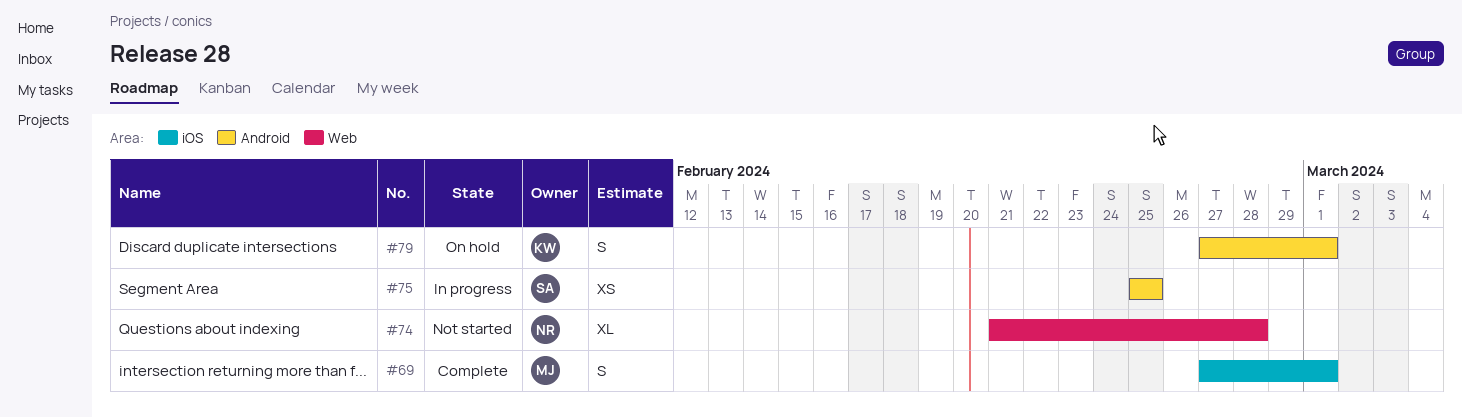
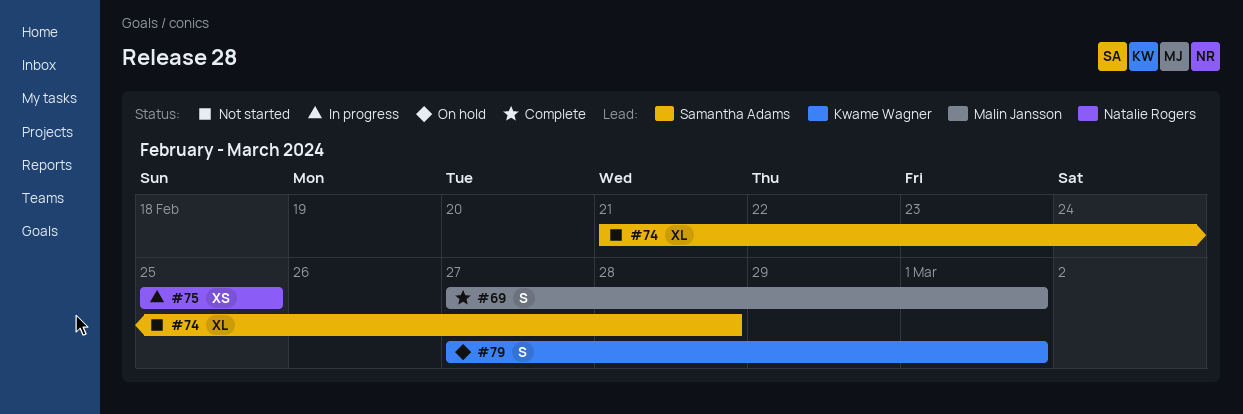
#74, owner: Natalie Rogers -> Samantha Adams
#75, owner: Samantha Adams -> Natalie Rogers

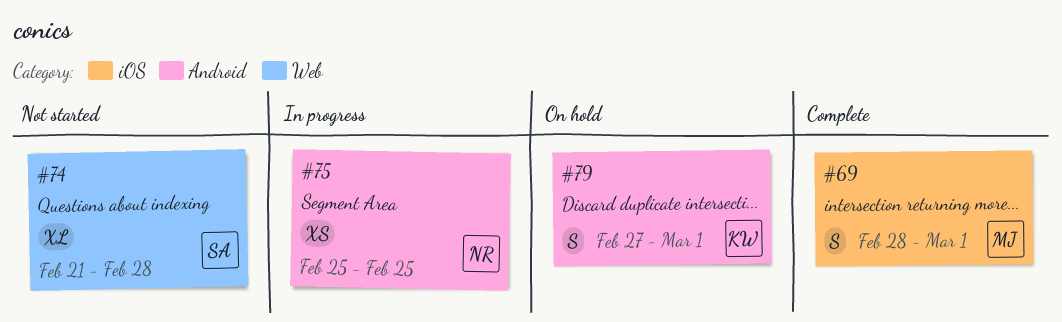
#69, start: Feb 27 -> Feb 28

